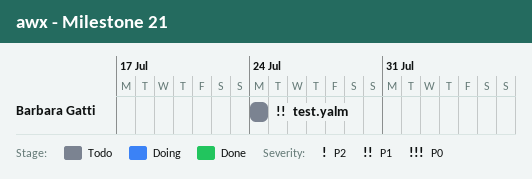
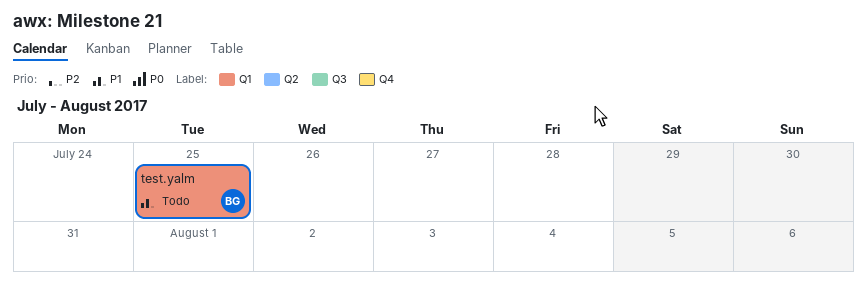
test.yalm, due: Jul 24 -> Jul 25

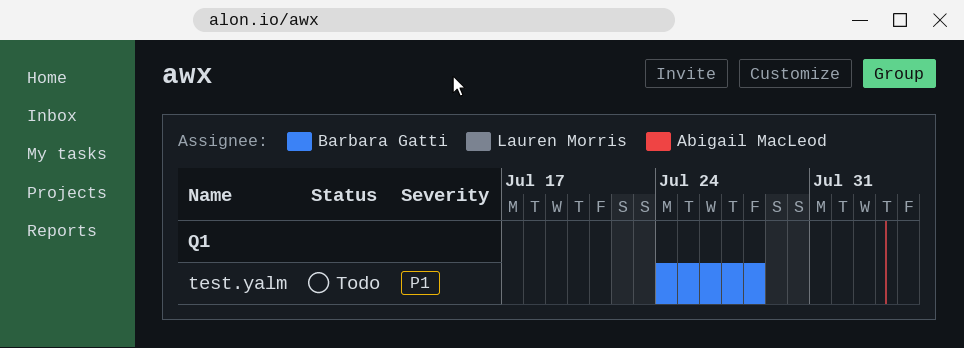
test.yalm, due: Jul 25 -> Jul 28

